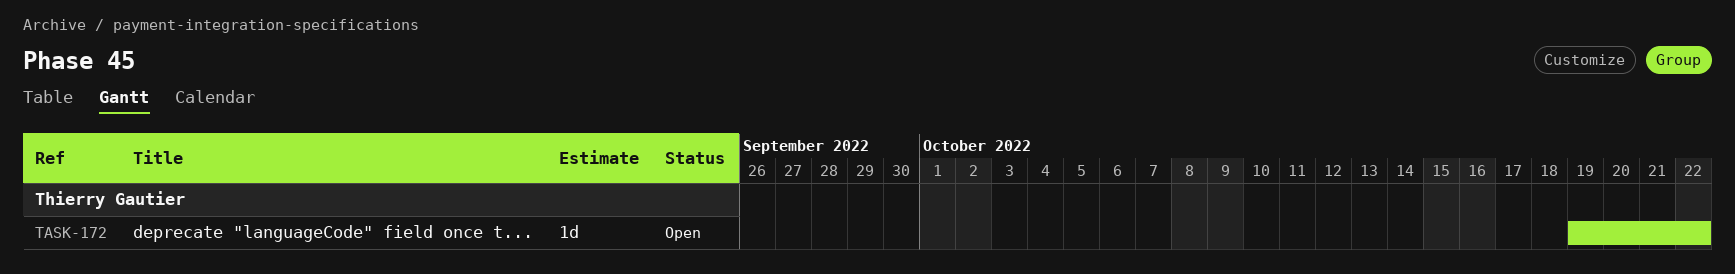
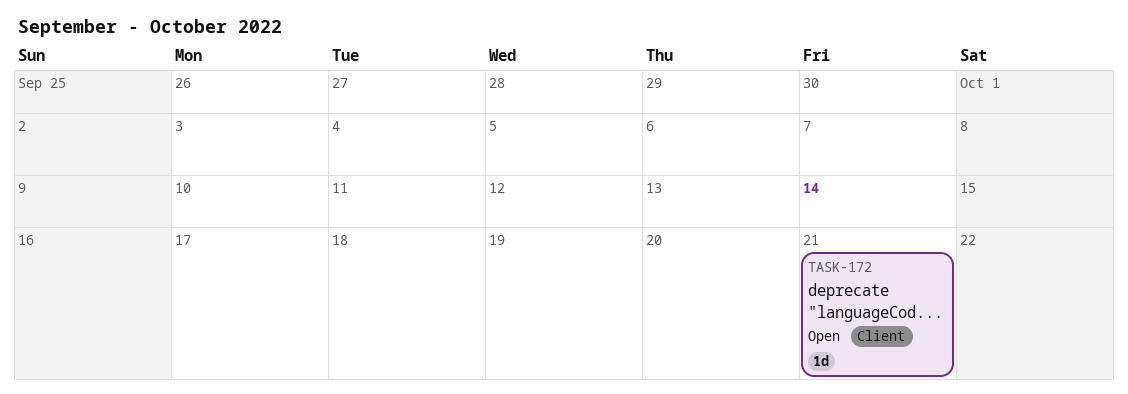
TASK-172, due: Oct 22 -> Oct 21

